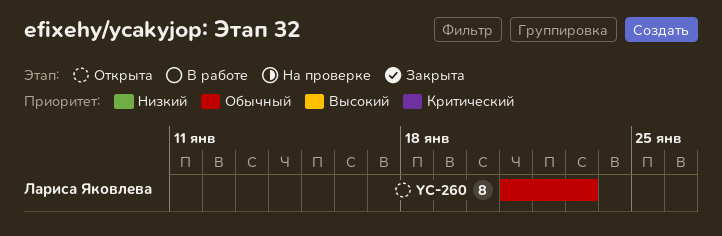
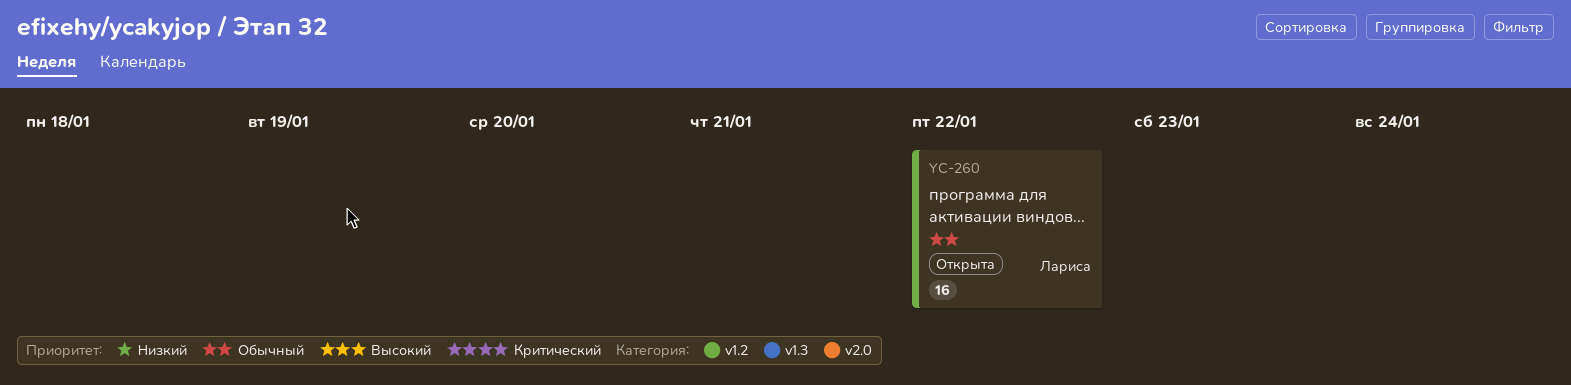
YC-260, estimate: 8 -> 16
YC-260, due: Jan 23 -> Jan 22

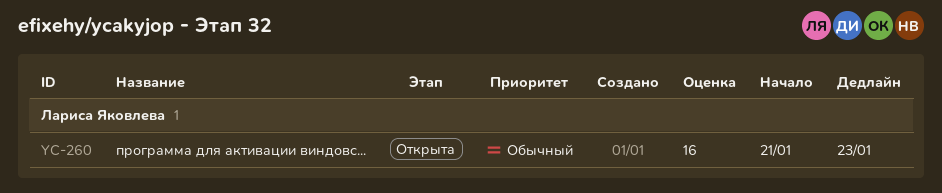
YC-260, due: Jan 22 -> Jan 23

